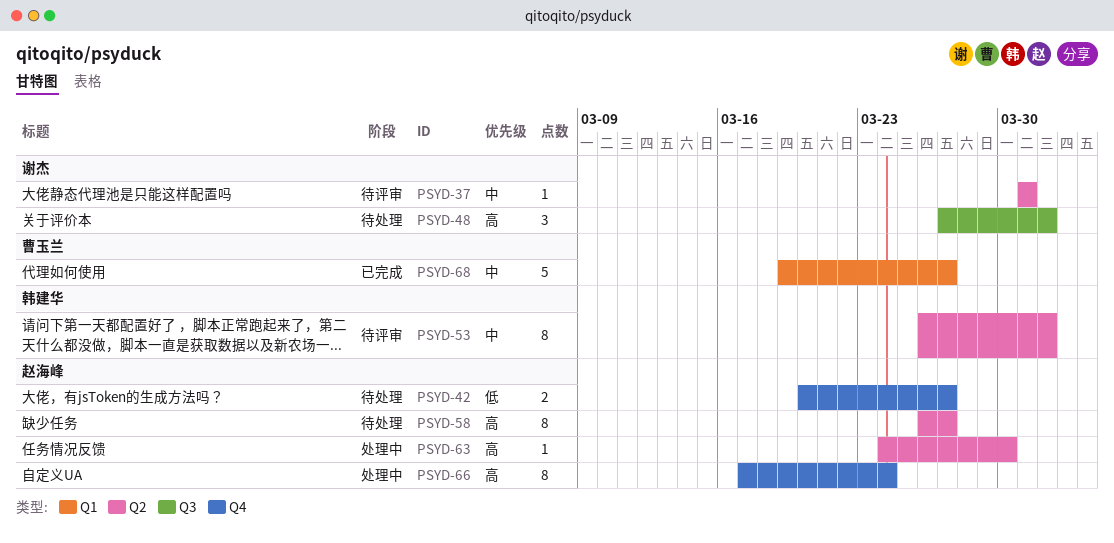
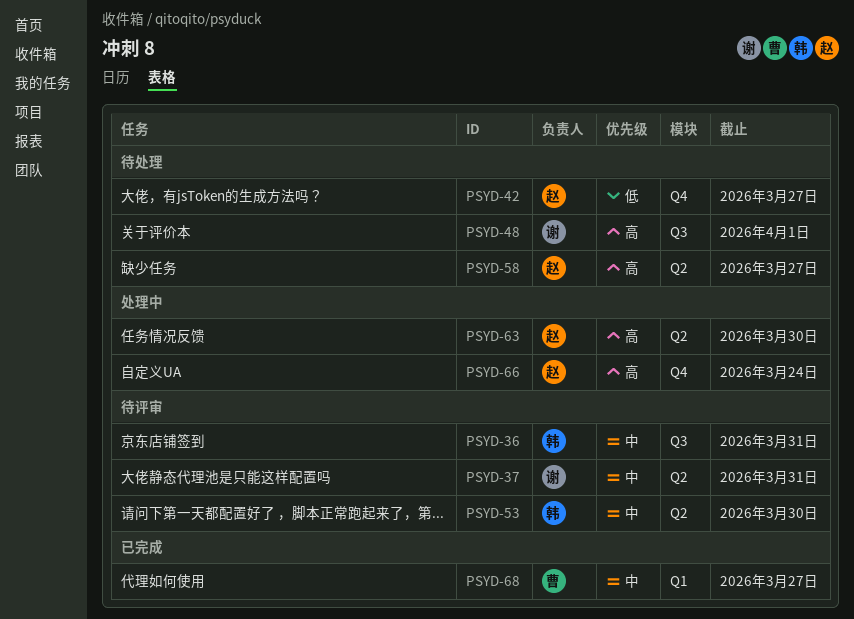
PSYD-36: none -> present
PSYD-53, due: Apr 1 -> Mar 30

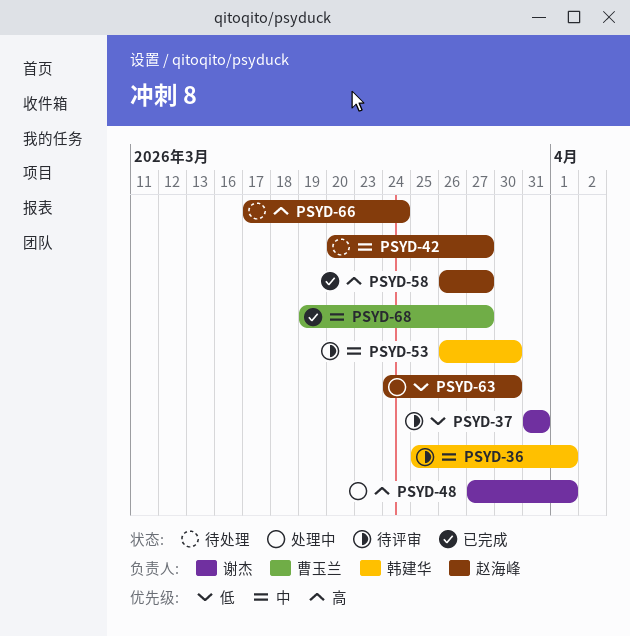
PSYD-36, due: Mar 31 -> Apr 1
PSYD-37, priority: 中 -> 低
PSYD-42, priority: 低 -> 中
PSYD-48, status: 待处理 -> 处理中
PSYD-58, status: 待处理 -> 已完成
PSYD-63, priority: 高 -> 低
PSYD-66, status: 处理中 -> 待处理

